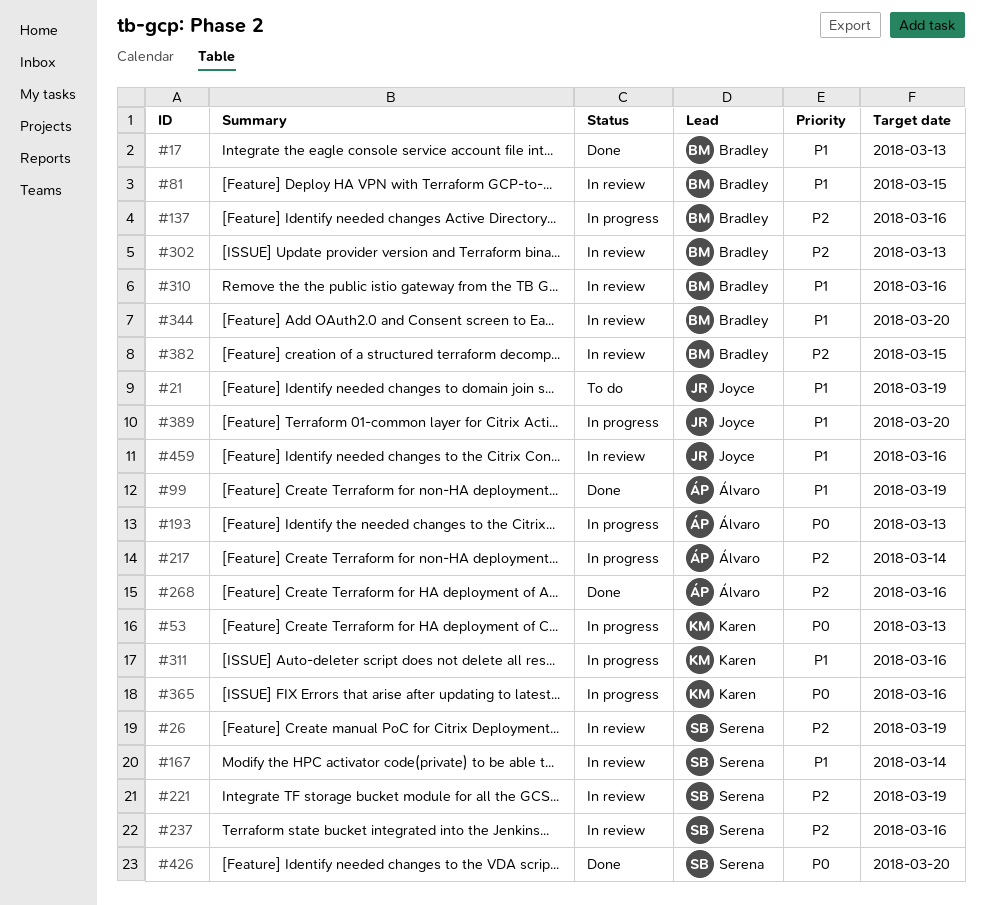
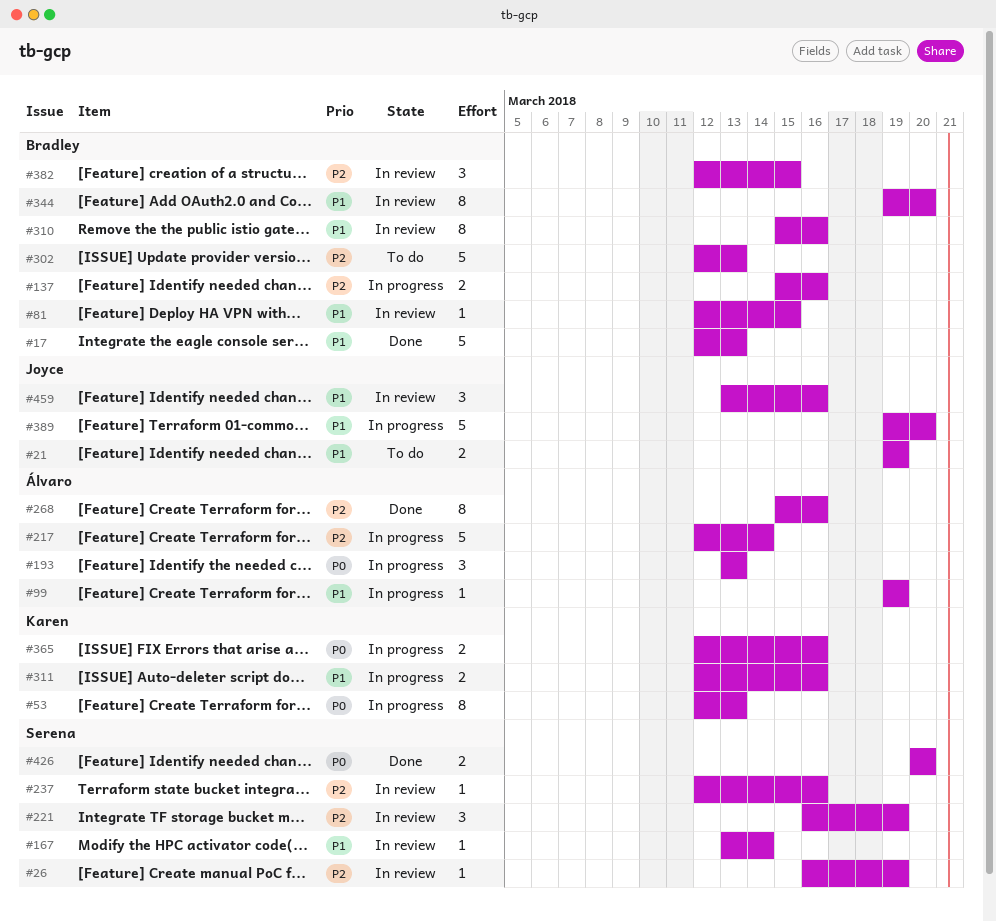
#99, status: Done -> In progress
#302, status: In review -> To do

